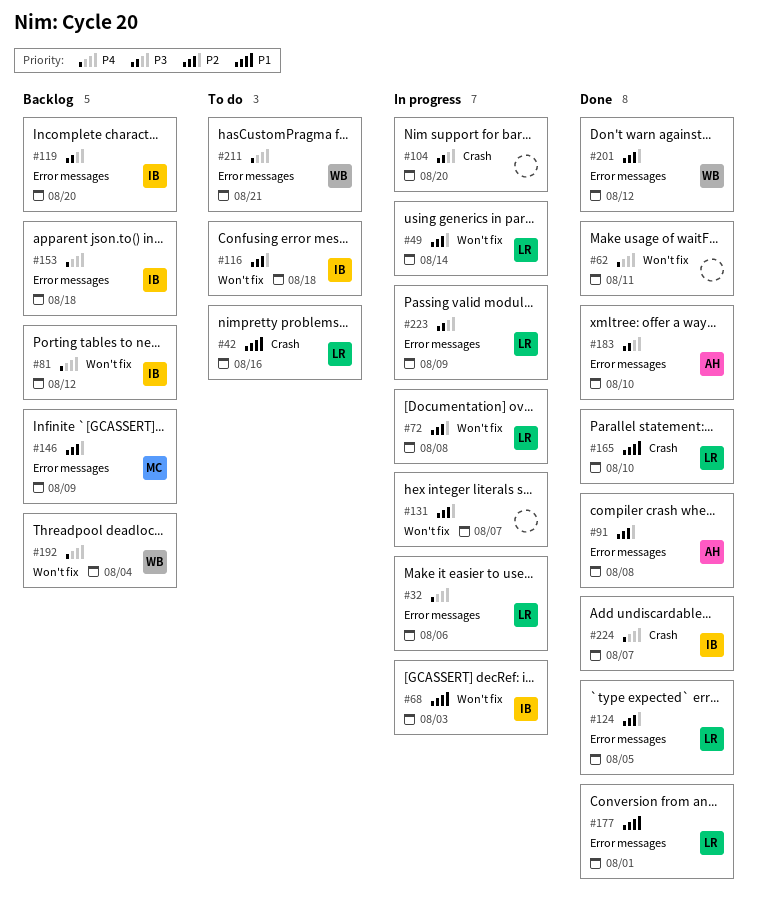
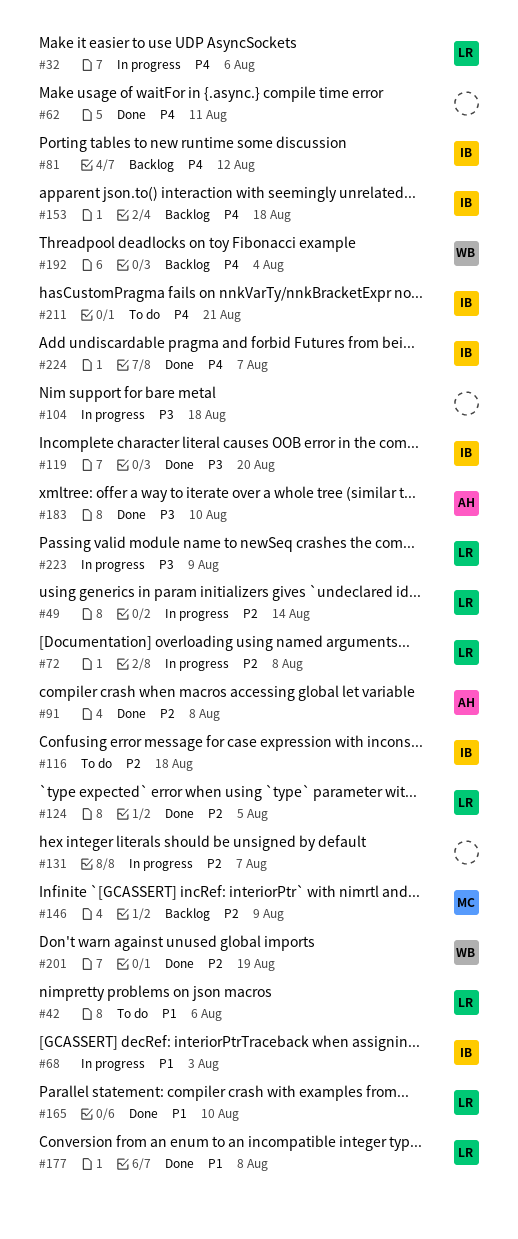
#42, due: Aug 16 -> Aug 6
#104, due: Aug 20 -> Aug 18
#119, status: Backlog -> Done
#177, due: Aug 1 -> Aug 8
#201, due: Aug 12 -> Aug 19
#211, owner: WB -> IB

